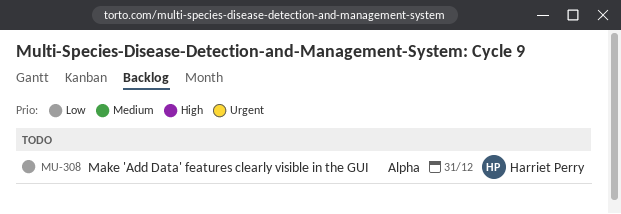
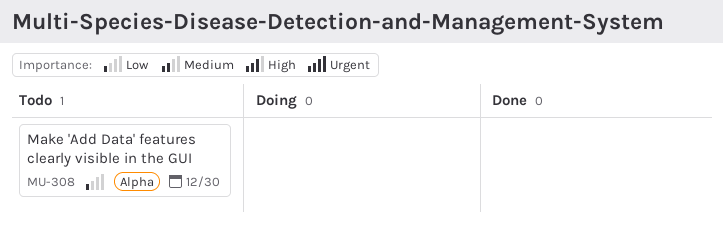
MU-308, due: Dec 31 -> Dec 30

